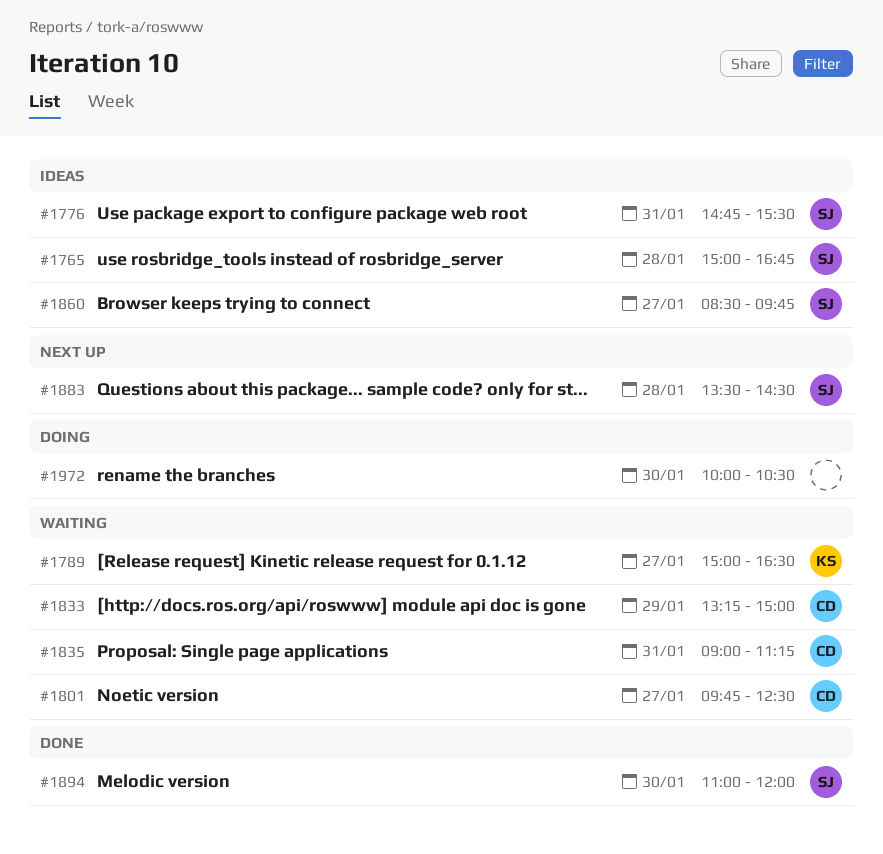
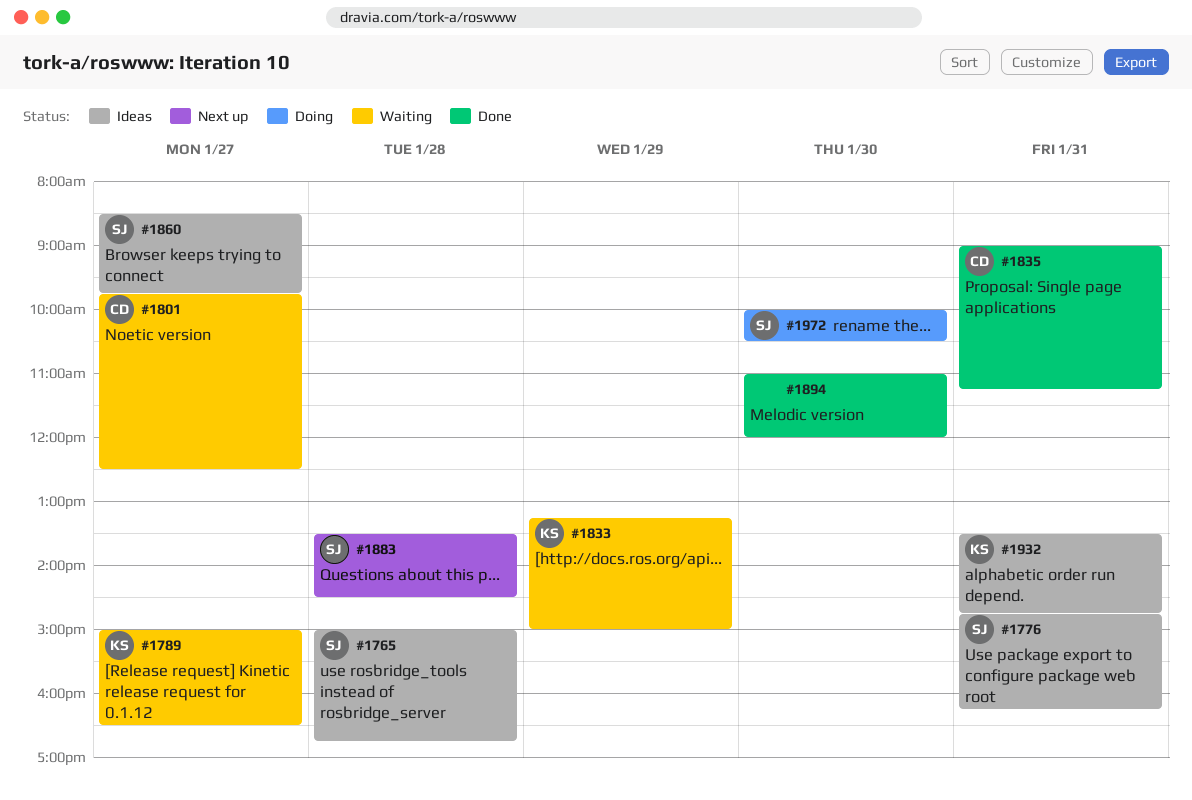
#1776, ends: 15:30 -> 16:15
#1833, owner: CD -> KS
#1835, status: Waiting -> Done
#1894, owner: SJ -> none
#1932: none -> present
#1972, owner: none -> SJ

